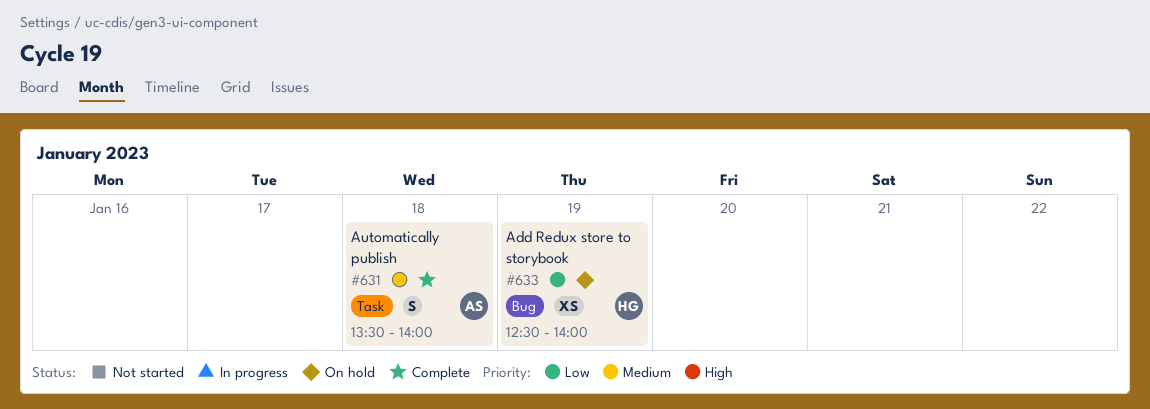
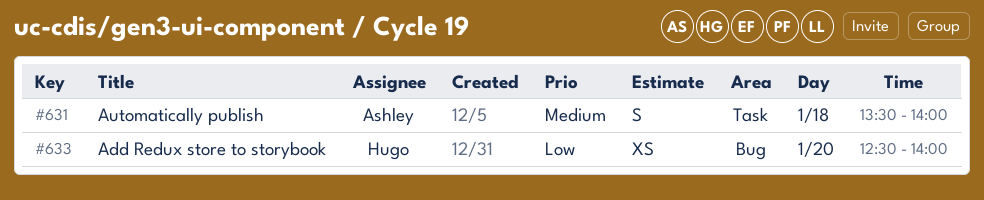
#633, day: Jan 19 -> Jan 20

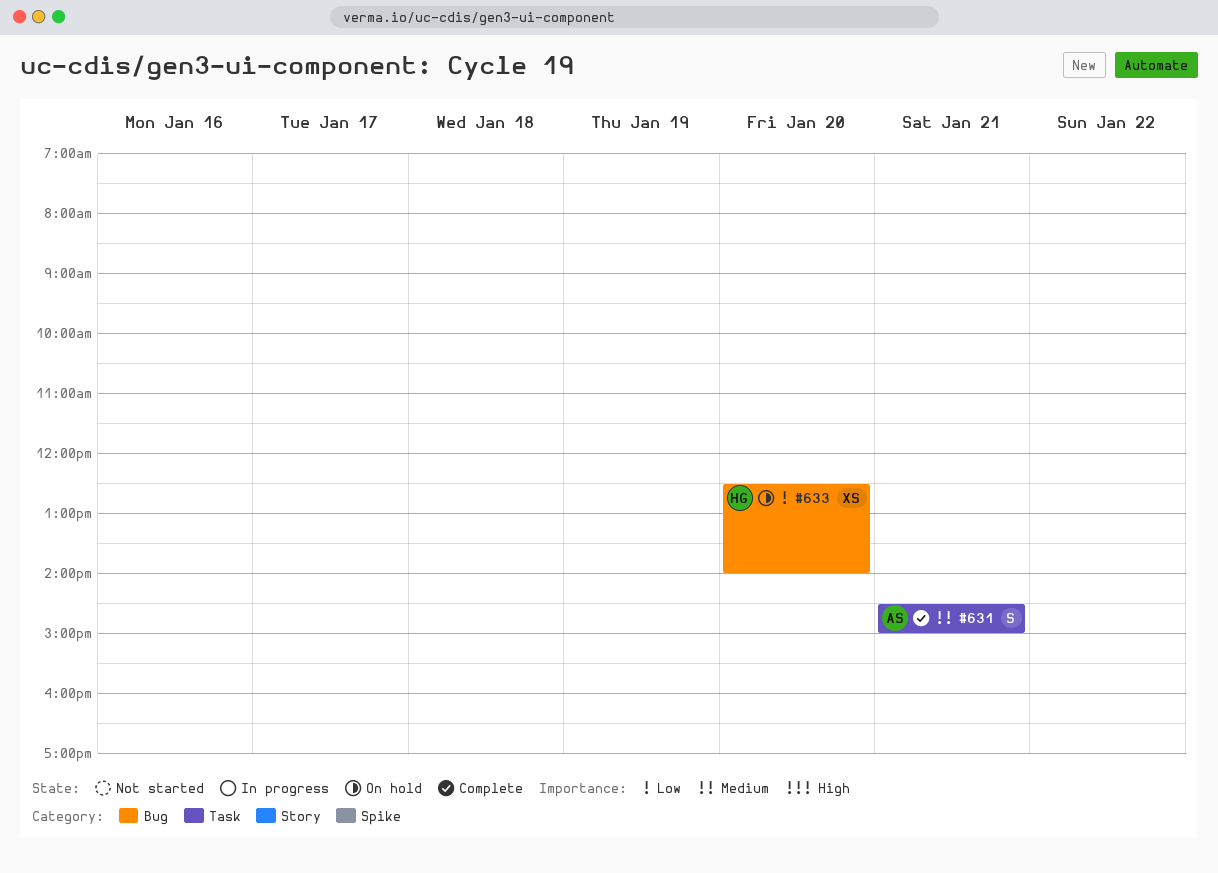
#631, day: Jan 18 -> Jan 21
#631, begins: 13:30 -> 14:30
#631, ends: 14:00 -> 15:00

